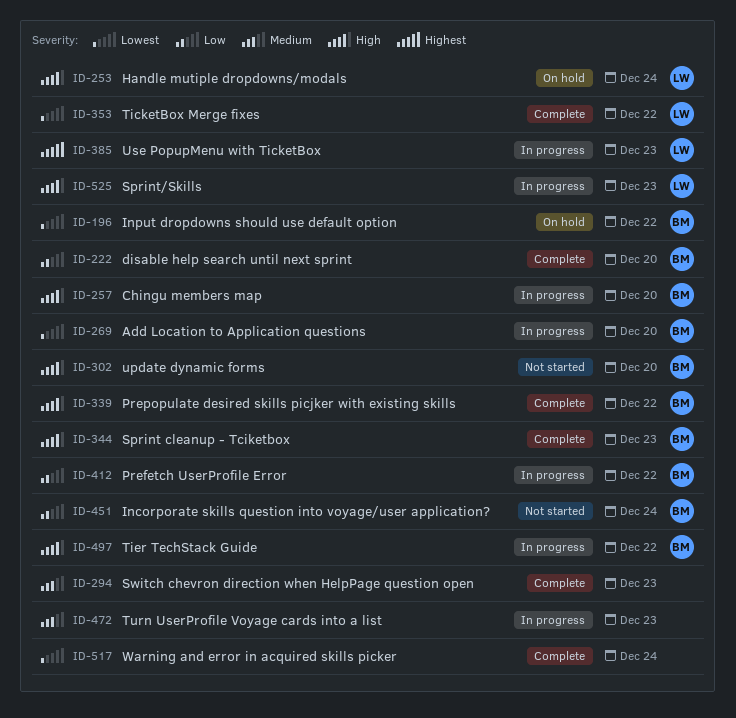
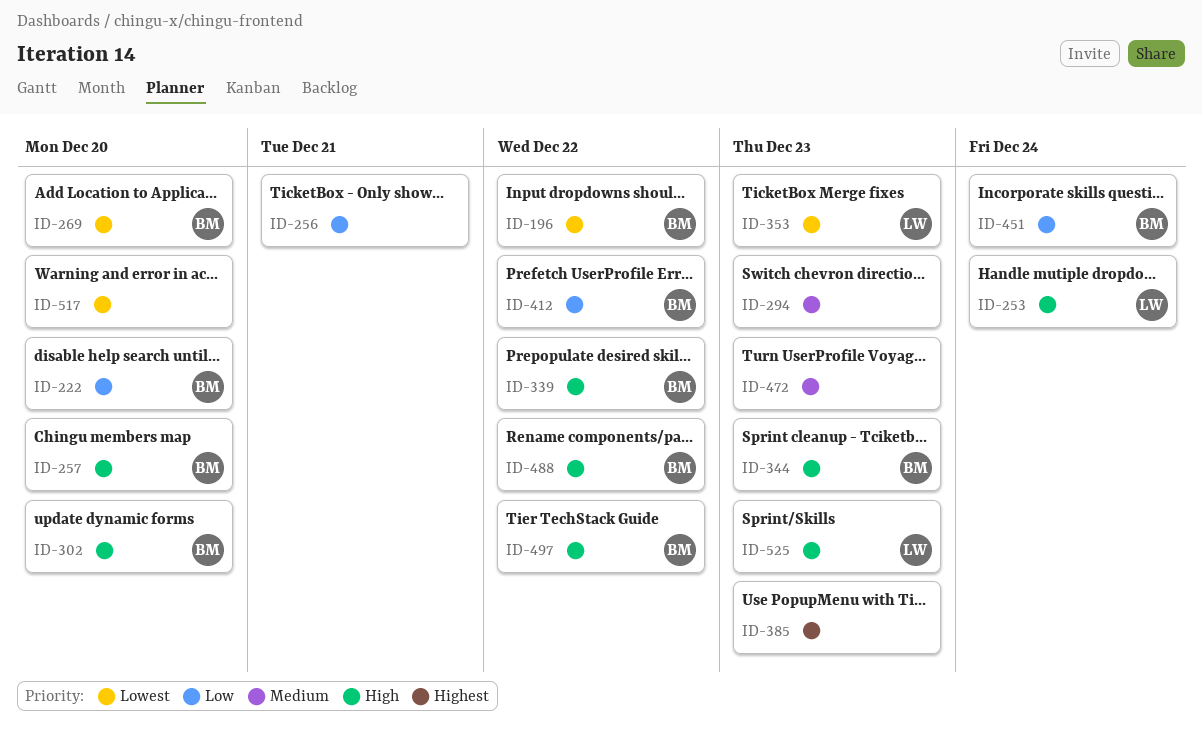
ID-256: none -> present
ID-353, due: Dec 22 -> Dec 23
ID-385, owner: LW -> none
ID-488: none -> present
ID-517, due: Dec 24 -> Dec 20

